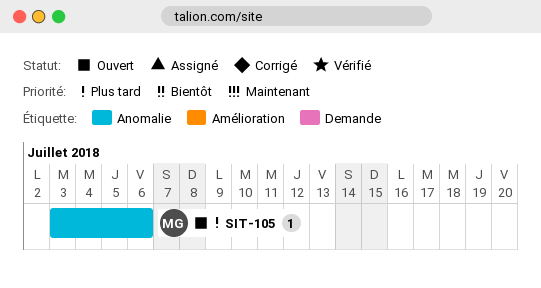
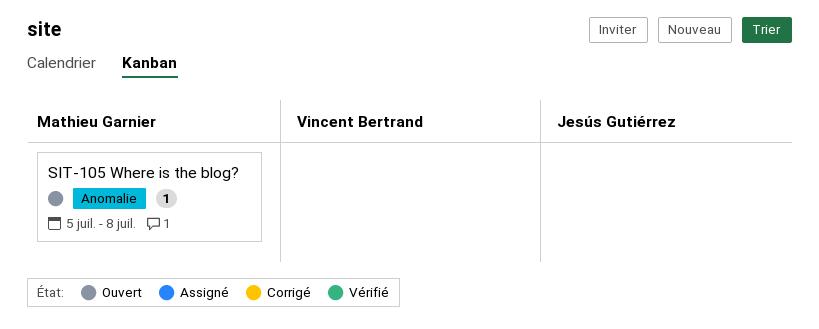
SIT-105, start: Jul 3 -> Jul 5
SIT-105, due: Jul 6 -> Jul 8

